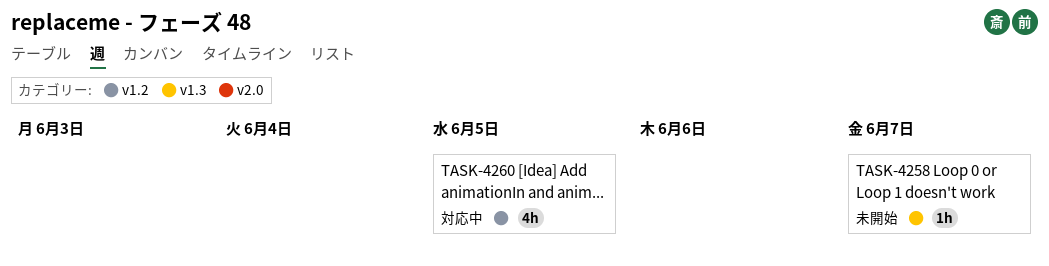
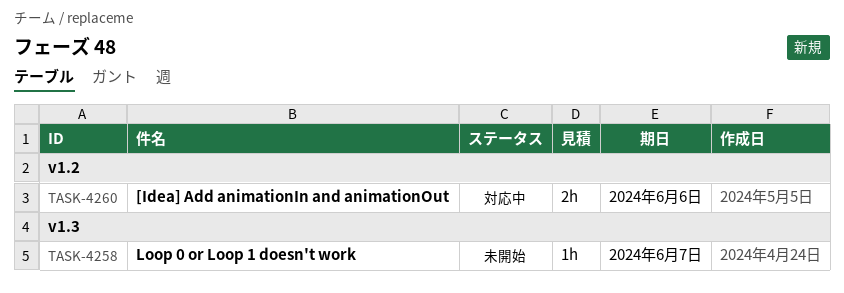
TASK-4260, estimate: 4h -> 2h
TASK-4260, due: Jun 5 -> Jun 6

